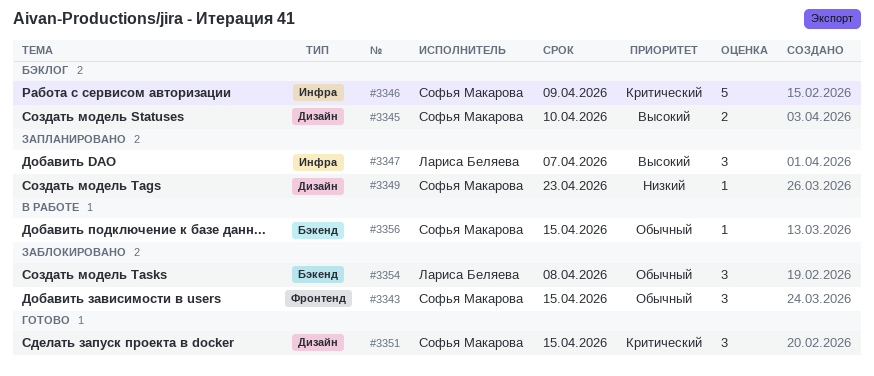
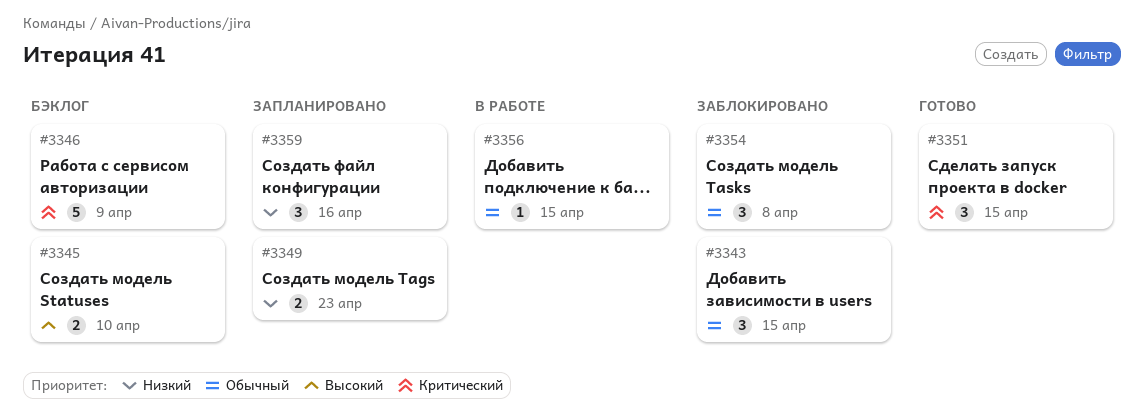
#3347: present -> none
#3349, estimate: 1 -> 2
#3359: none -> present

